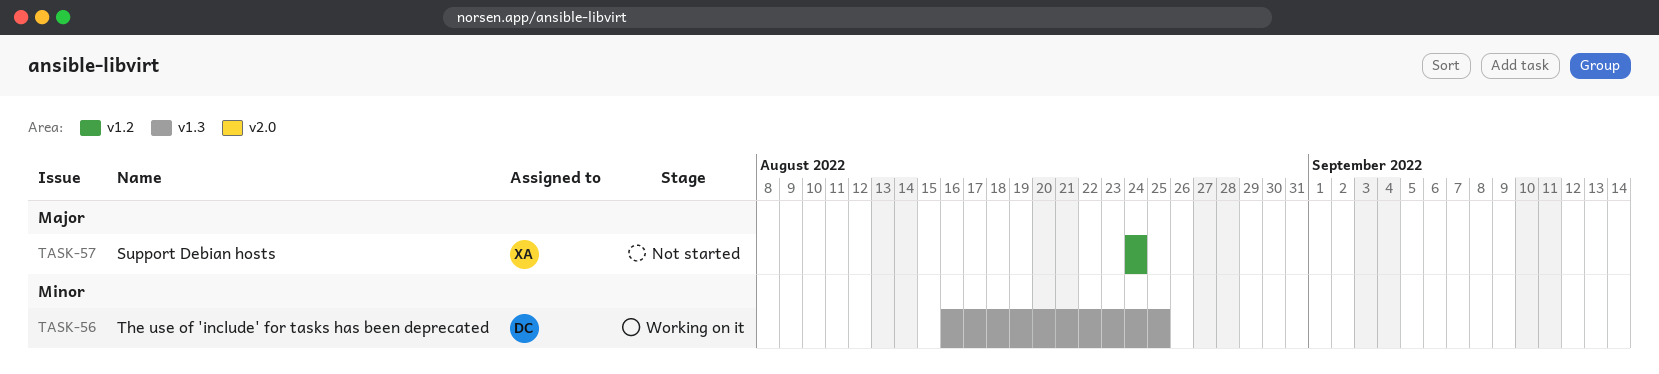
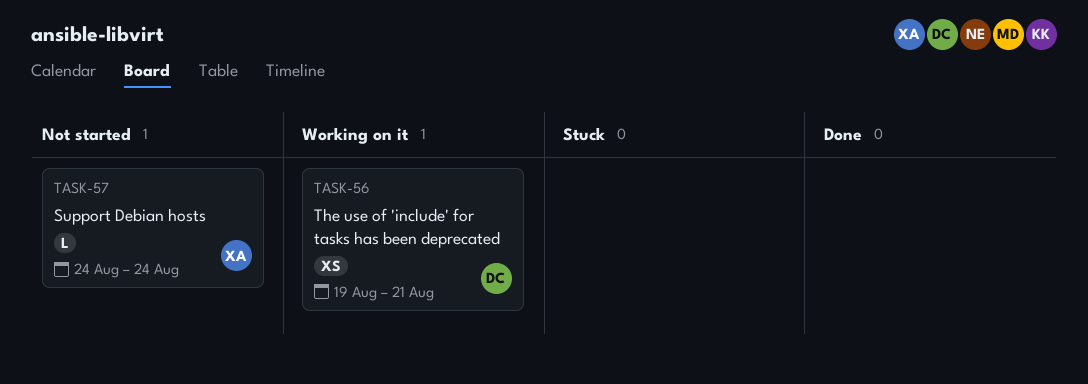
TASK-56, start: Aug 16 -> Aug 19
TASK-56, due: Aug 25 -> Aug 21

